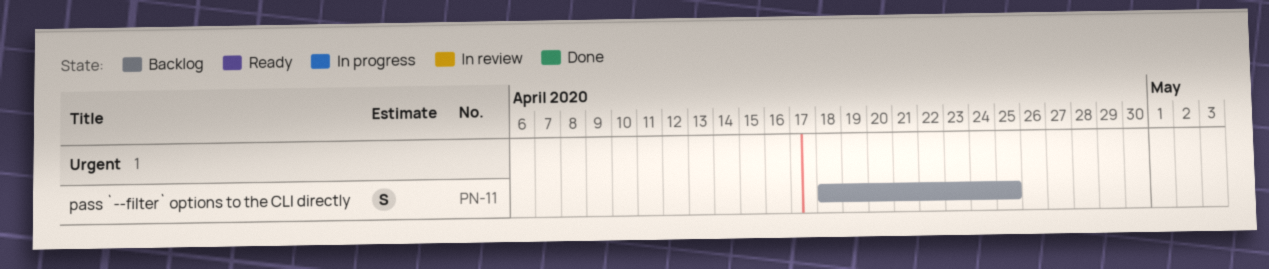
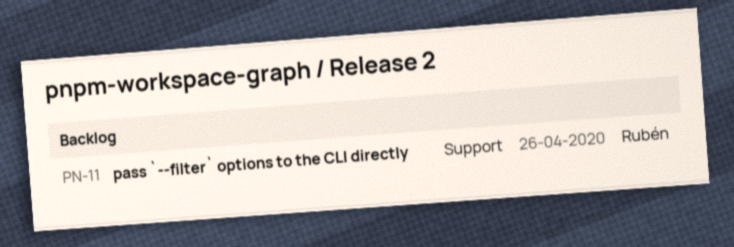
PN-11, due: Apr 25 -> Apr 26

